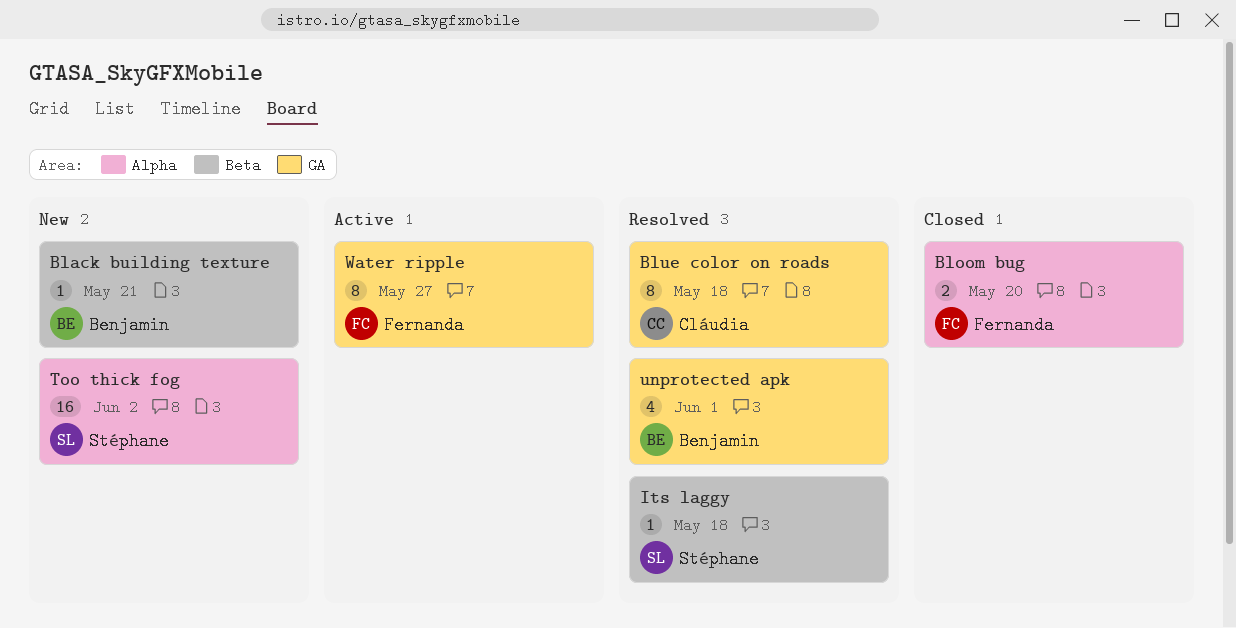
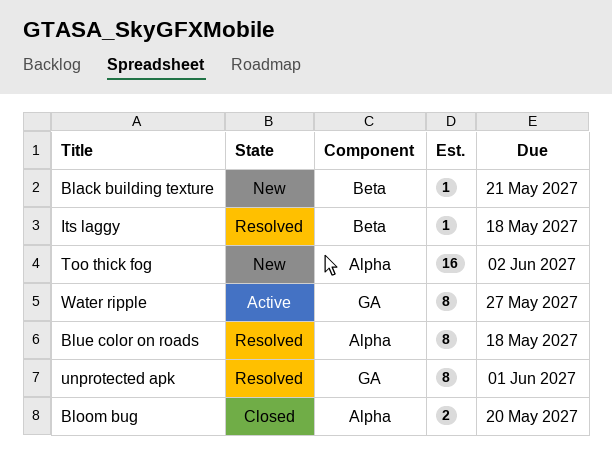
Blue color on roads, label: GA -> Alpha
unprotected apk, estimate: 4 -> 8

